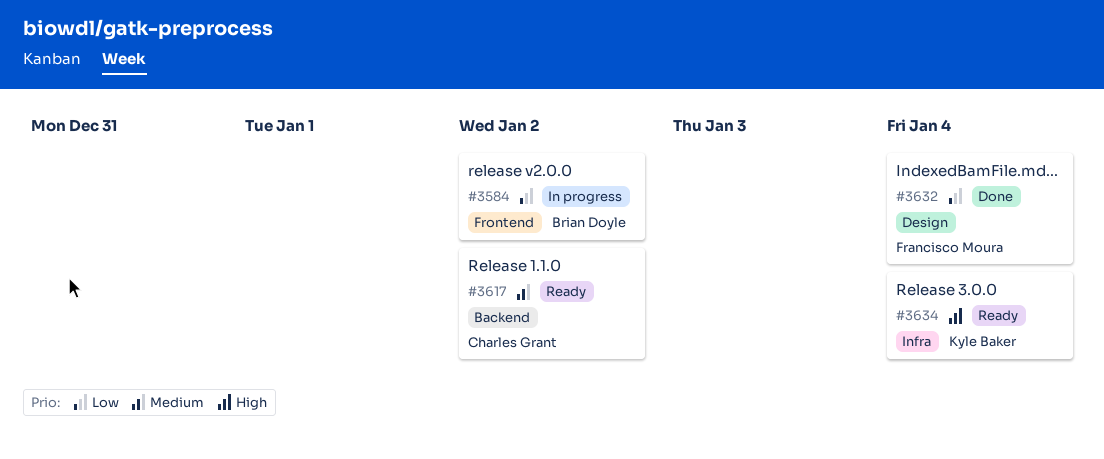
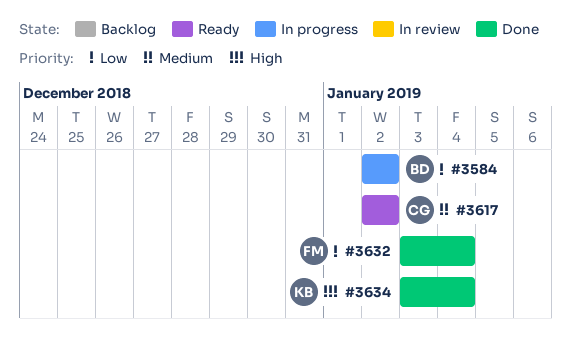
#3634, status: Ready -> Done

